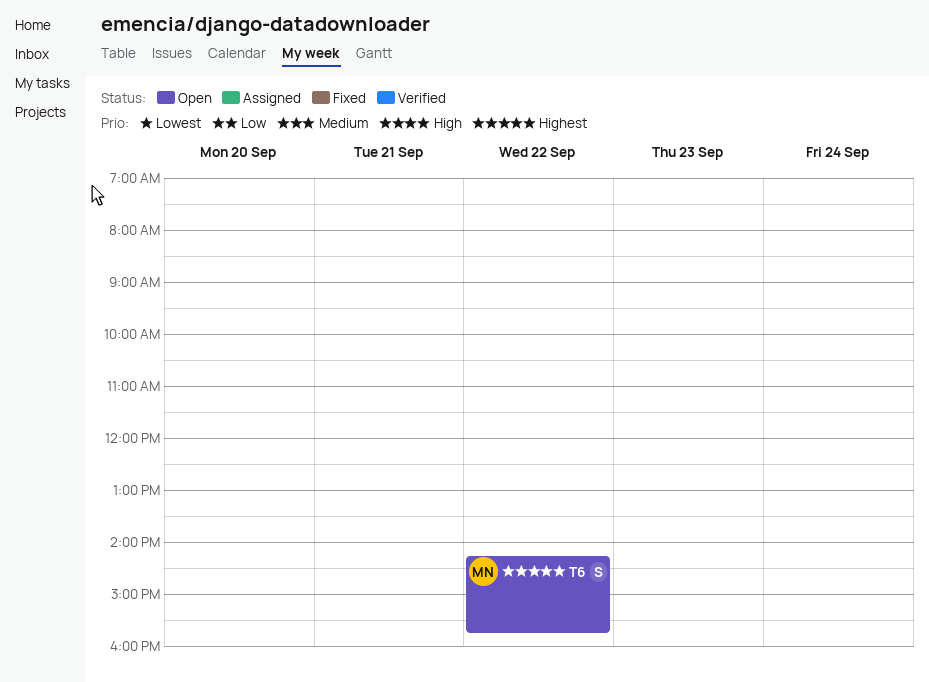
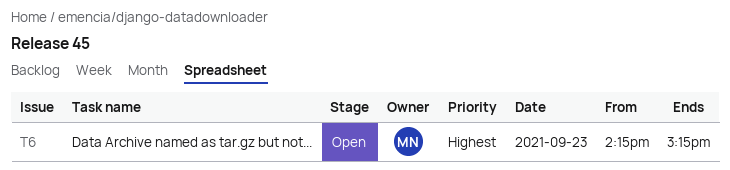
T6, day: Sep 22 -> Sep 23
T6, ends: 15:45 -> 15:15

